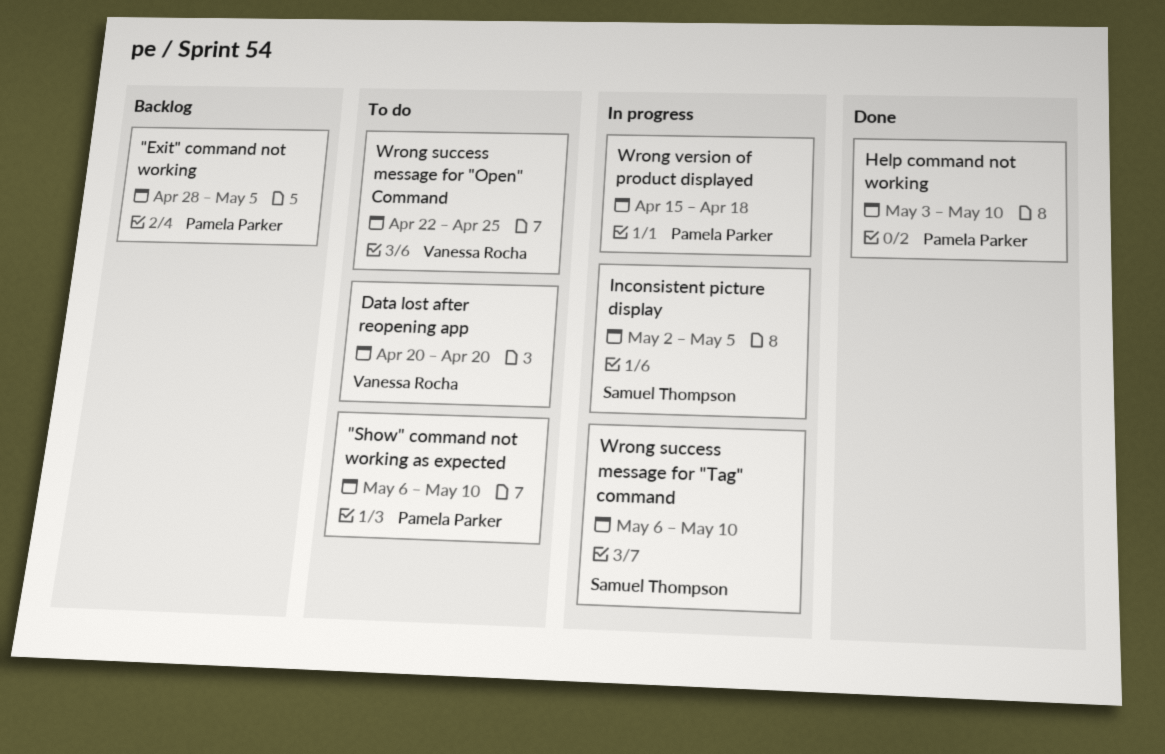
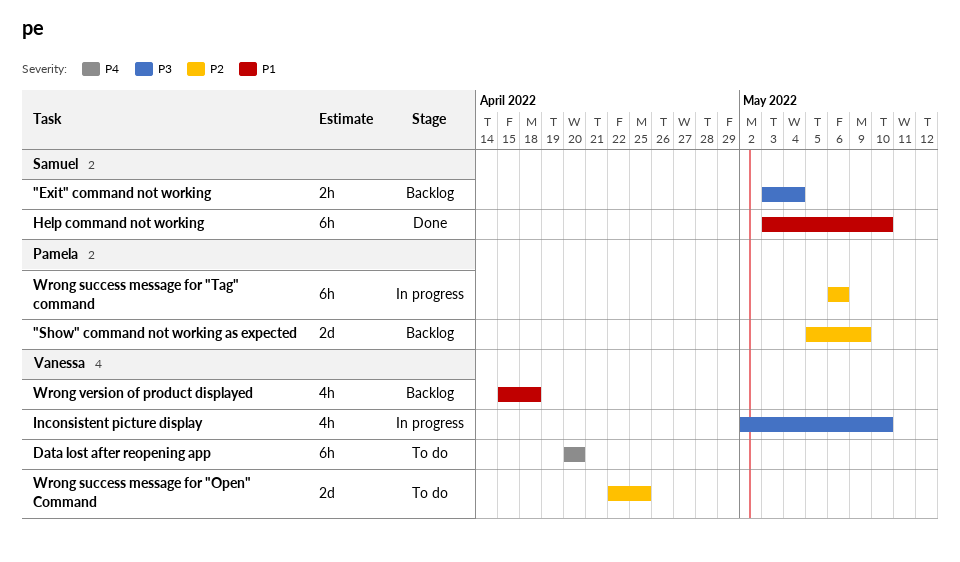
"Exit" command not working, owner: Pamela Parker -> Samuel Thompson
"Exit" command not working, start: Apr 28 -> May 3
"Exit" command not working, due: May 5 -> May 4
"Show" command not working as expected, status: To do -> Backlog
"Show" command not working as expected, start: May 6 -> May 5
"Show" command not working as expected, due: May 10 -> May 9
Help command not working, owner: Pamela Parker -> Samuel Thompson
Inconsistent picture display, owner: Samuel Thompson -> Vanessa Rocha
Inconsistent picture display, due: May 5 -> May 10
Wrong success message for "Tag" command, owner: Samuel Thompson -> Pamela Parker
Wrong success message for "Tag" command, due: May 10 -> May 6
Wrong version of product displayed, status: In progress -> Backlog
Wrong version of product displayed, owner: Pamela Parker -> Vanessa Rocha

